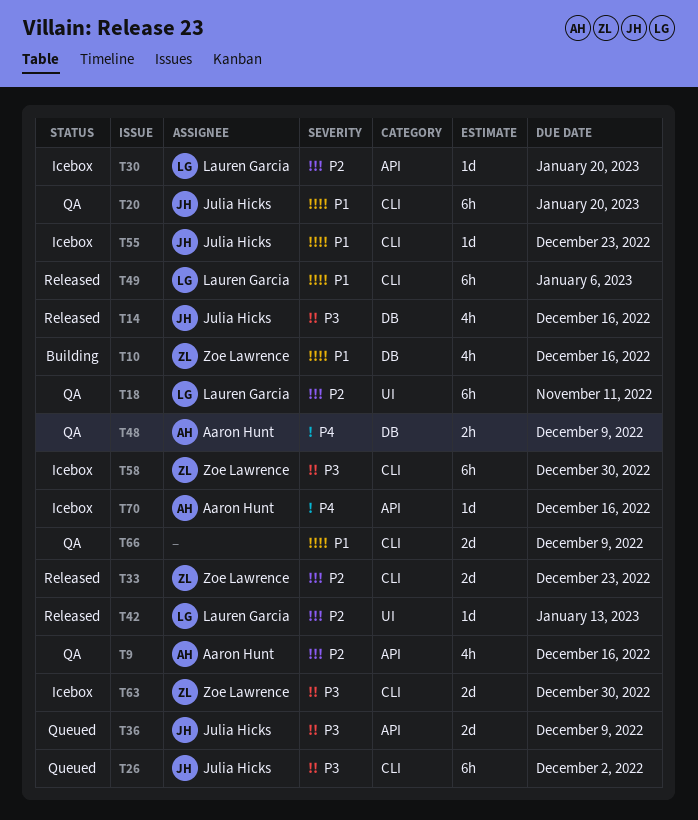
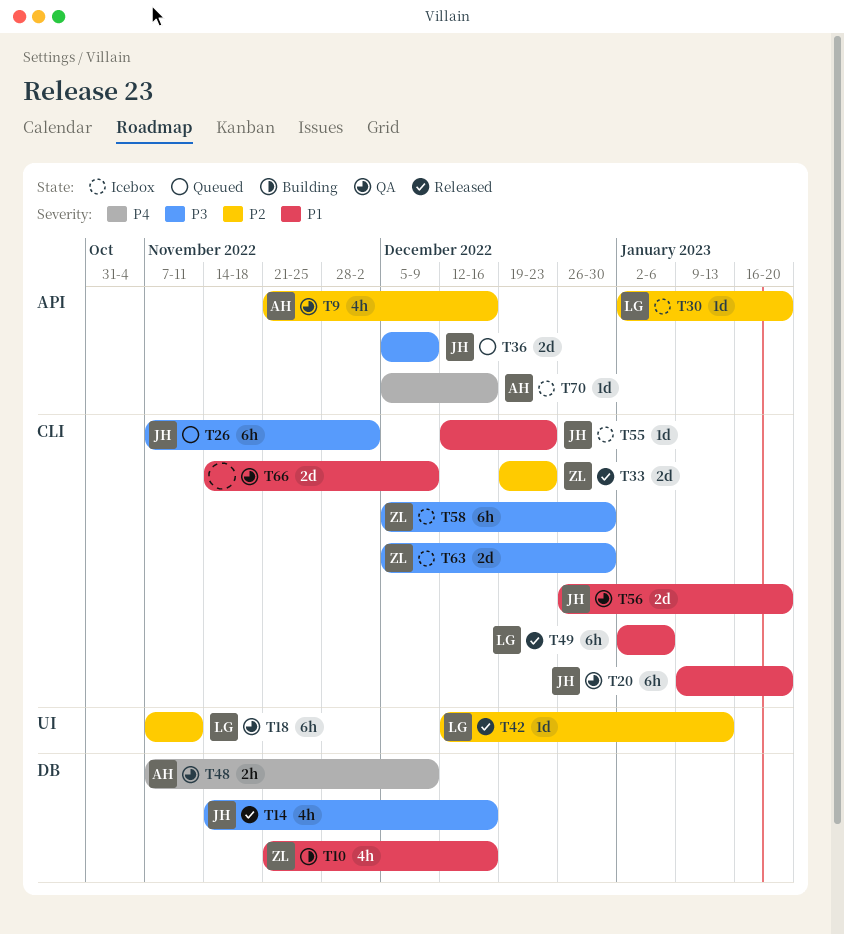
T56: none -> present

